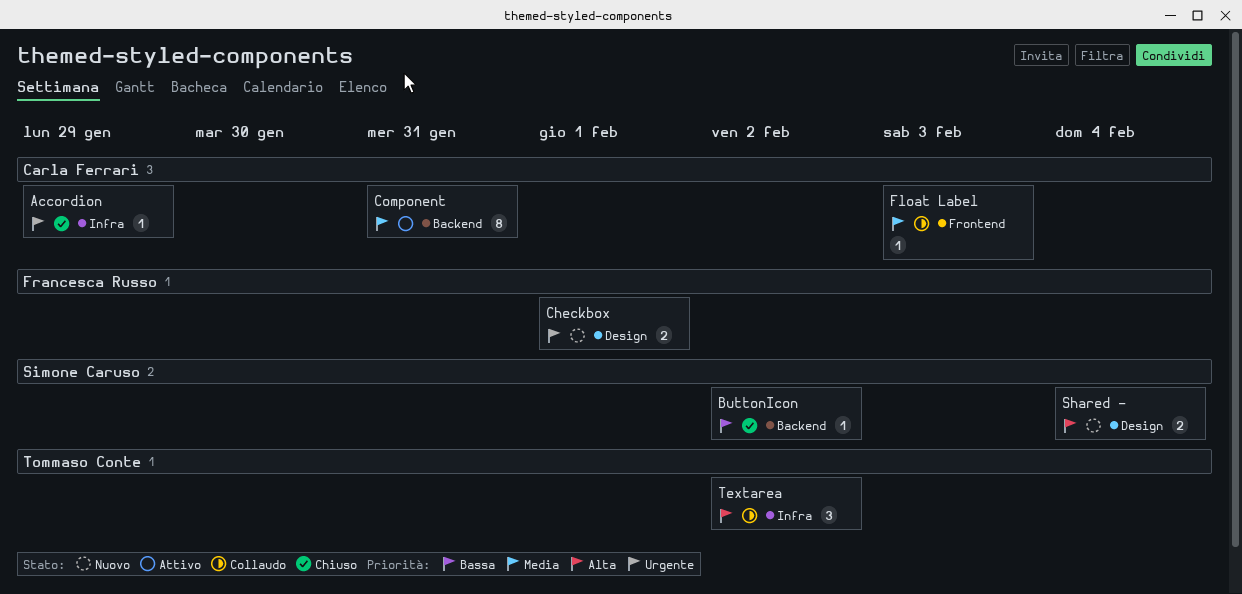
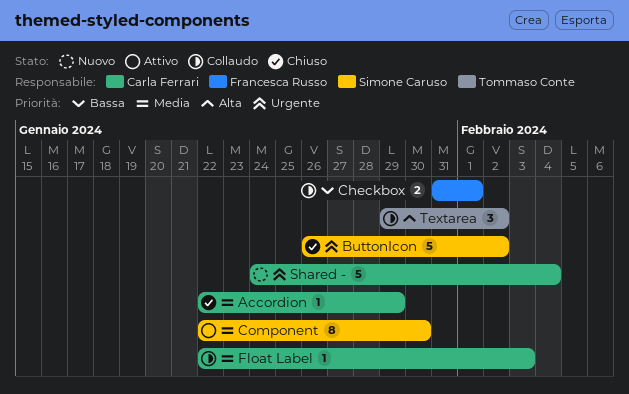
Accordion, priority: Urgente -> Media
ButtonIcon, priority: Bassa -> Urgente
ButtonIcon, estimate: 1 -> 5
Checkbox, status: Nuovo -> Collaudo
Checkbox, priority: Urgente -> Bassa
Component, owner: Carla Ferrari -> Simone Caruso
Component, due: Jan 31 -> Jan 30
Shared -, owner: Simone Caruso -> Carla Ferrari
Shared -, priority: Alta -> Urgente
Shared -, estimate: 2 -> 5

